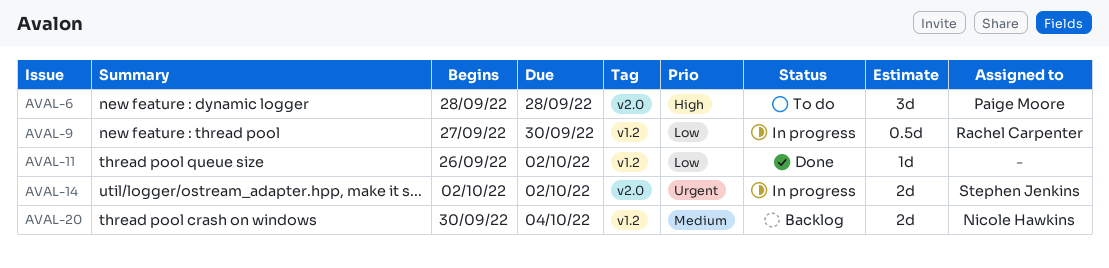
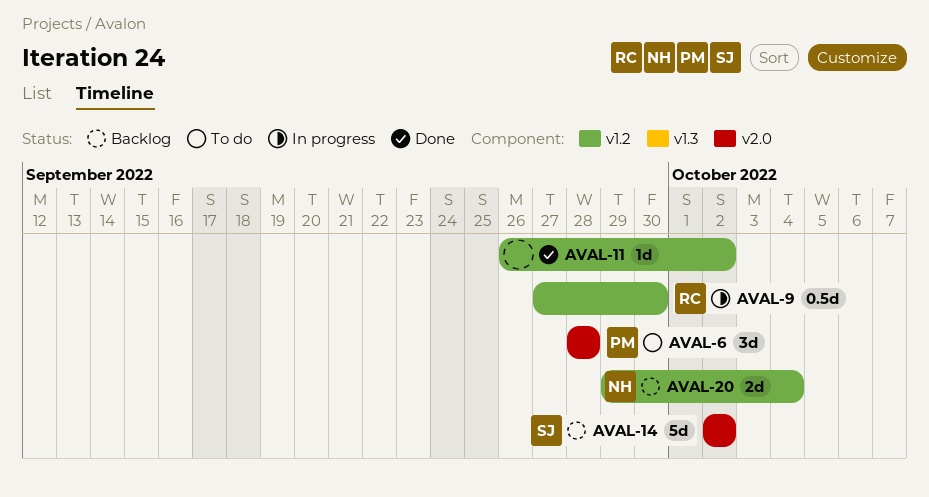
AVAL-14, status: In progress -> Backlog
AVAL-14, estimate: 2d -> 5d
AVAL-20, start: Sep 30 -> Sep 29

